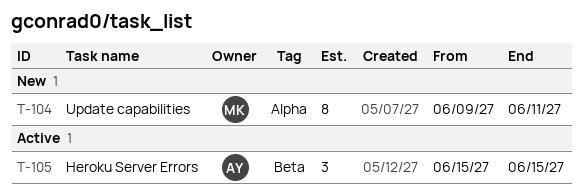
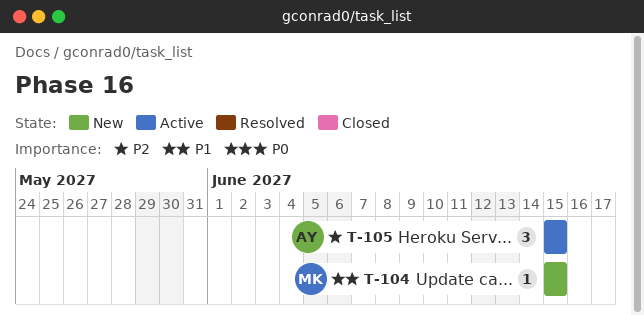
T-104, estimate: 8 -> 1
T-104, start: Jun 9 -> Jun 15
T-104, due: Jun 11 -> Jun 15

